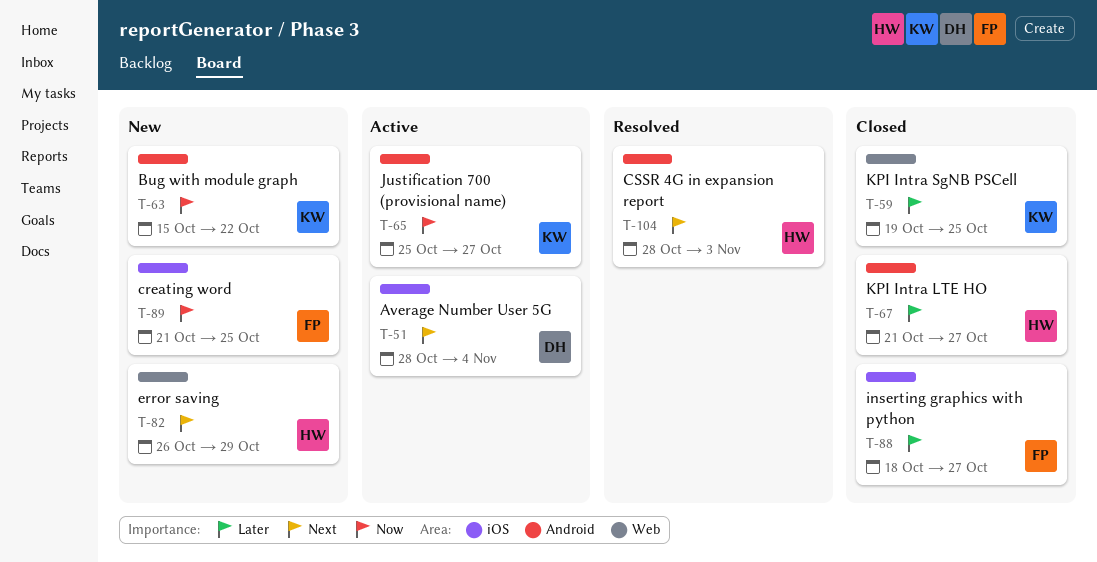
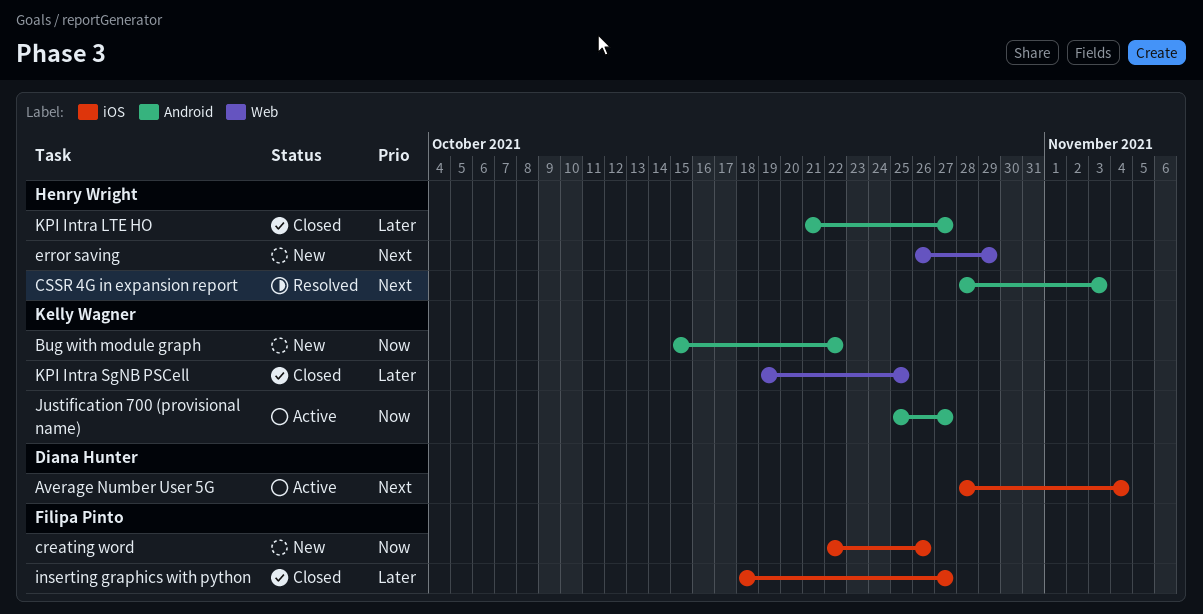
creating word, start: Oct 21 -> Oct 22
creating word, due: Oct 25 -> Oct 26

